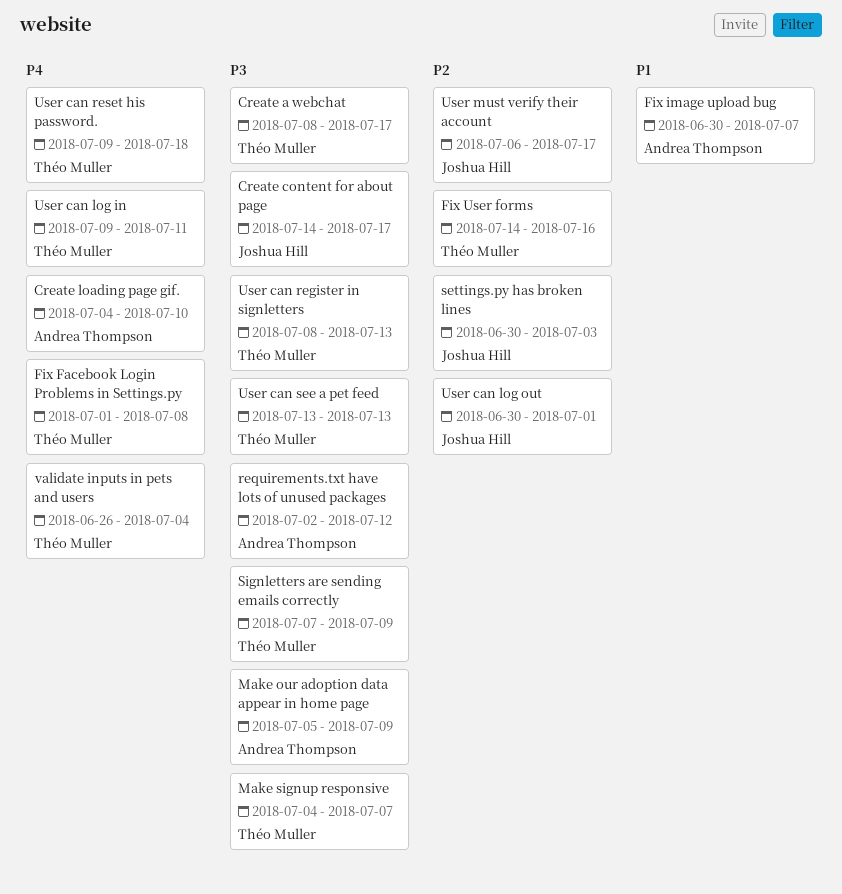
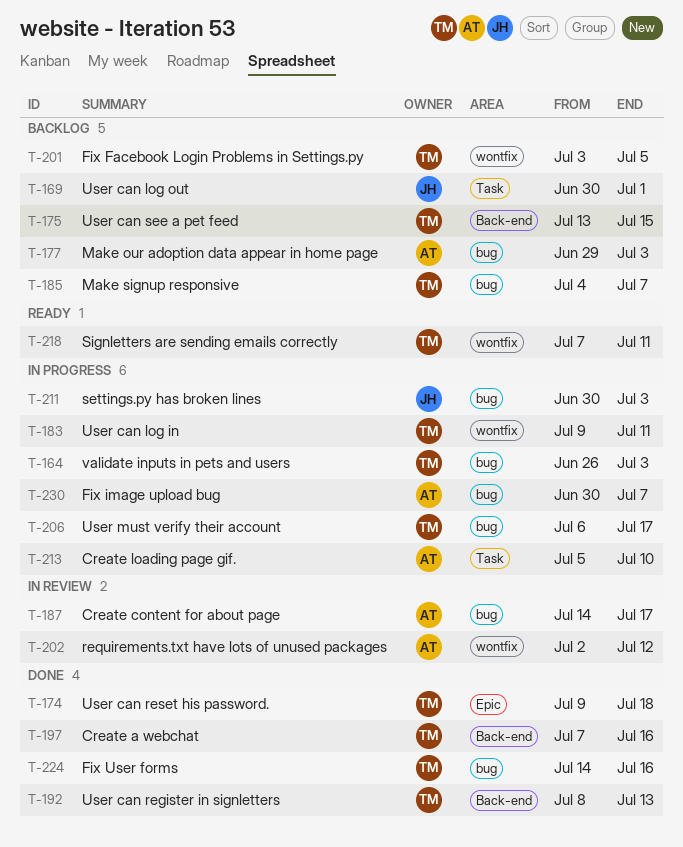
Create a webchat, start: Jul 8 -> Jul 7
Create a webchat, due: Jul 17 -> Jul 16
Create content for about page, owner: Joshua Hill -> Andrea Thompson
Create loading page gif., start: Jul 4 -> Jul 5
Fix Facebook Login Problems in Settings.py, start: Jul 1 -> Jul 3
Fix Facebook Login Problems in Settings.py, due: Jul 8 -> Jul 5
Make our adoption data appear in home page, start: Jul 5 -> Jun 29
Make our adoption data appear in home page, due: Jul 9 -> Jul 3
Signletters are sending emails correctly, due: Jul 9 -> Jul 11
User can see a pet feed, due: Jul 13 -> Jul 15
User must verify their account, owner: Joshua Hill -> Théo Muller
validate inputs in pets and users, due: Jul 4 -> Jul 3

